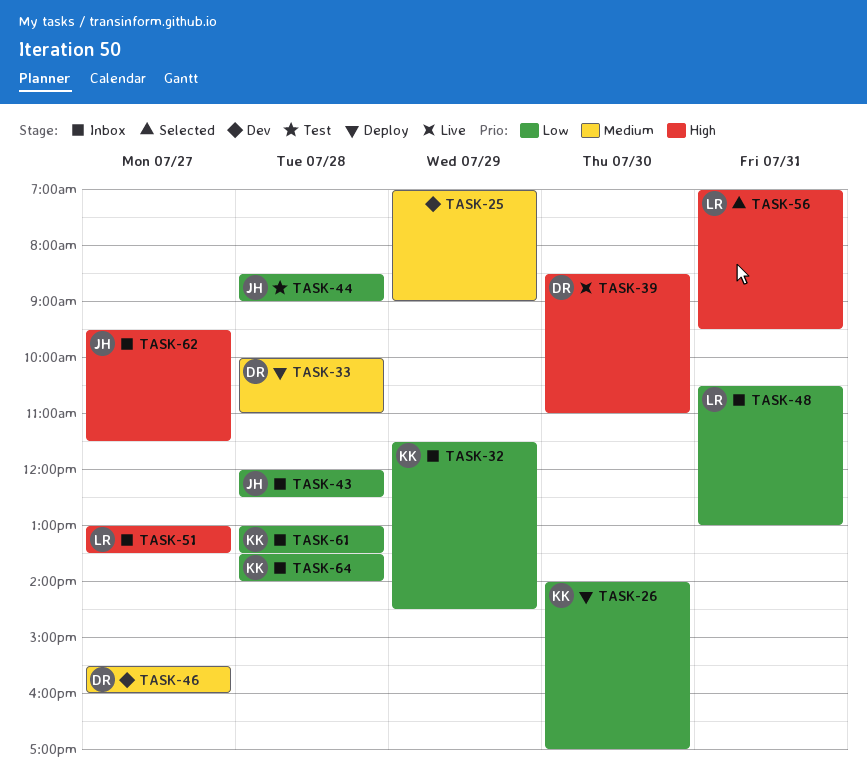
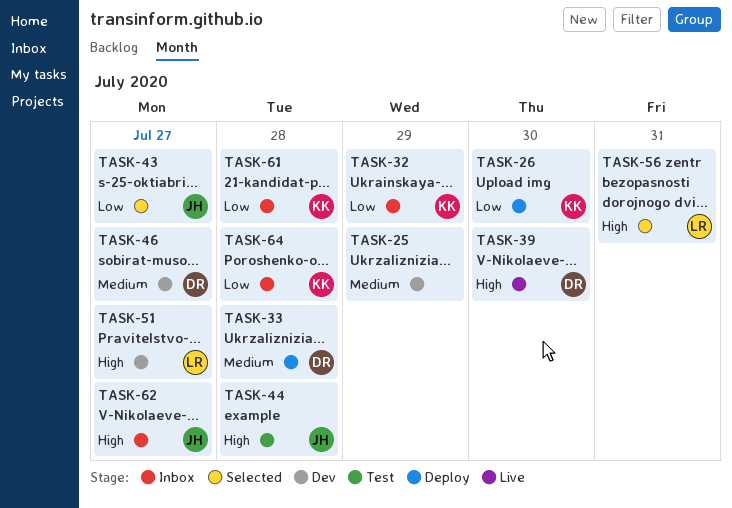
TASK-43, status: Inbox -> Selected
TASK-43, day: Jul 28 -> Jul 27
TASK-44, priority: Low -> High
TASK-48: present -> none
TASK-51, status: Inbox -> Dev

